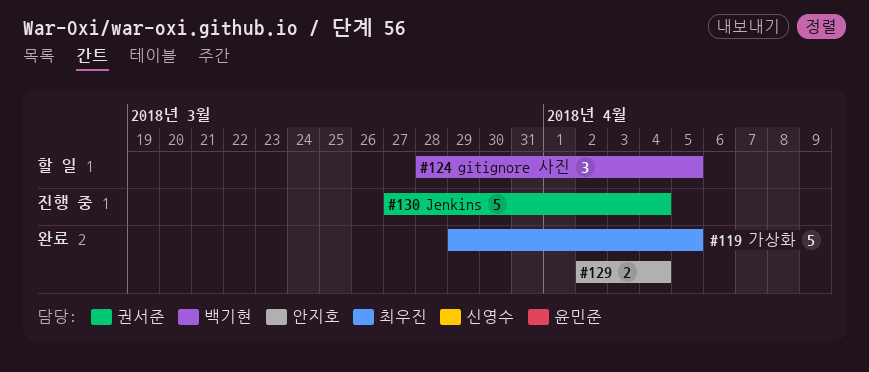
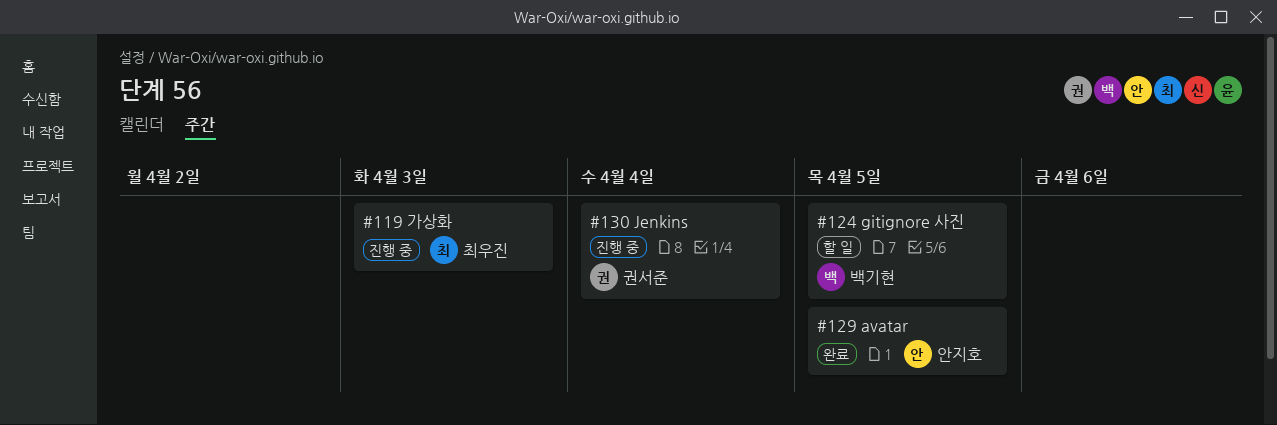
#119, status: 완료 -> 진행 중
#119, due: Apr 5 -> Apr 3
#129, due: Apr 4 -> Apr 5

